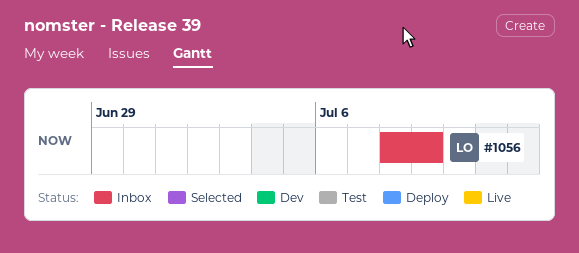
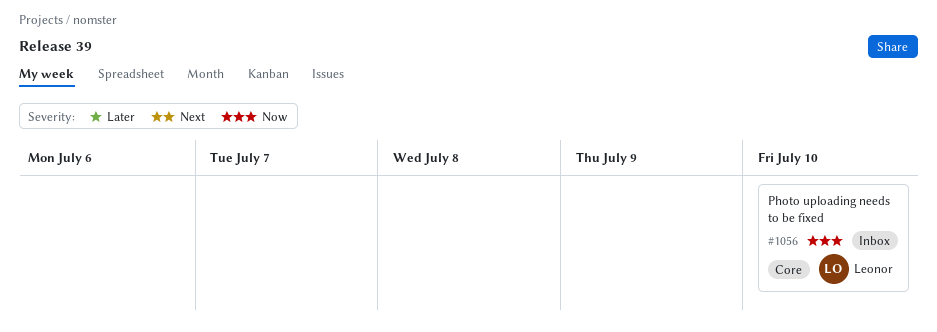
#1056, due: Jul 9 -> Jul 10

